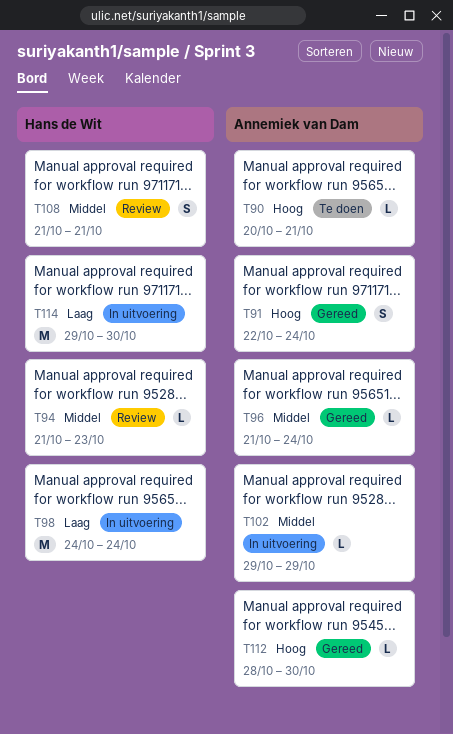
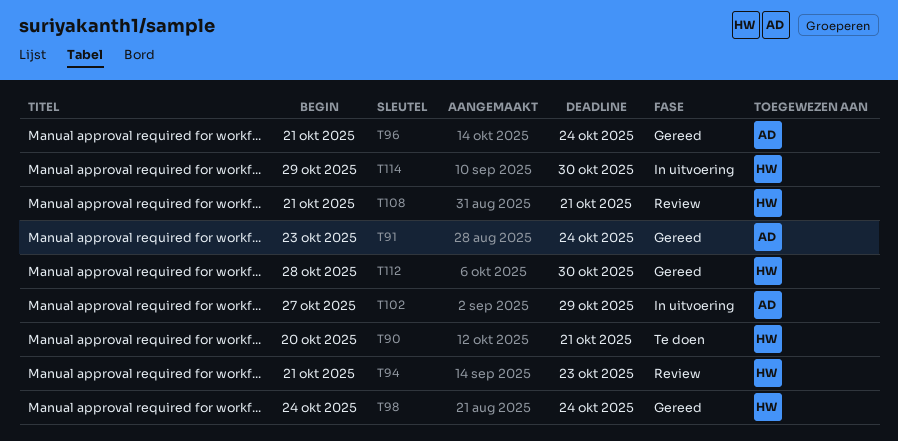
T90, owner: Annemiek van Dam -> Hans de Wit
T91, start: Oct 22 -> Oct 23
T98, status: In uitvoering -> Gereed
T102, start: Oct 29 -> Oct 27
T112, owner: Annemiek van Dam -> Hans de Wit

